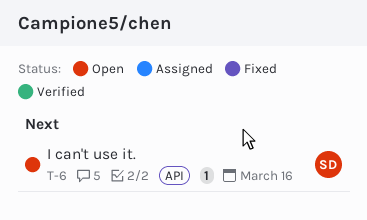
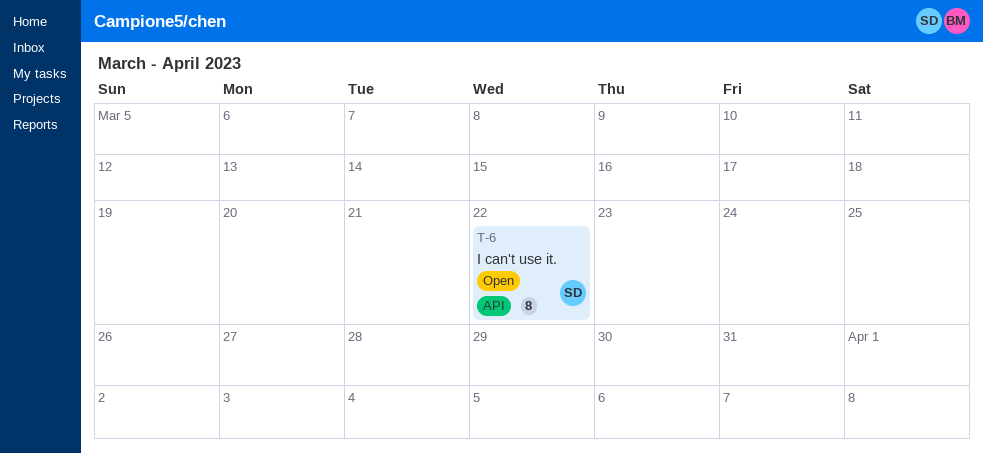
T-6, estimate: 1 -> 8
T-6, due: Mar 16 -> Mar 22

